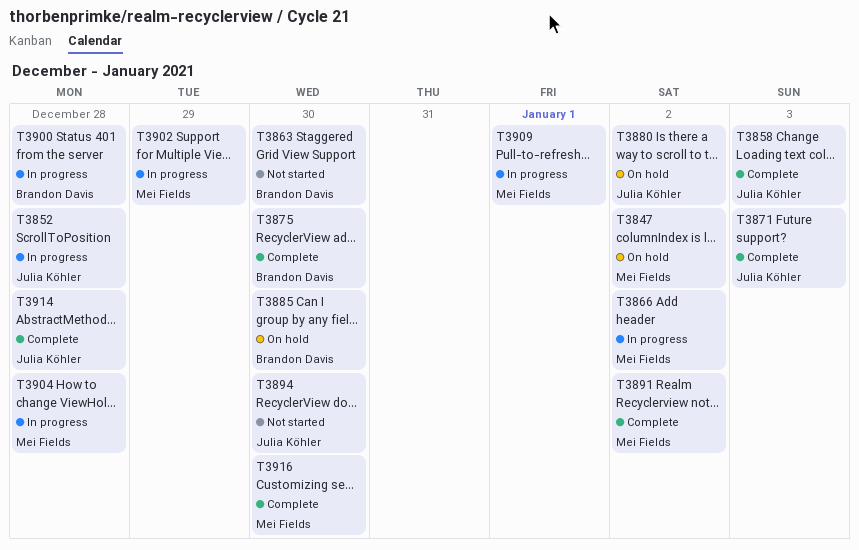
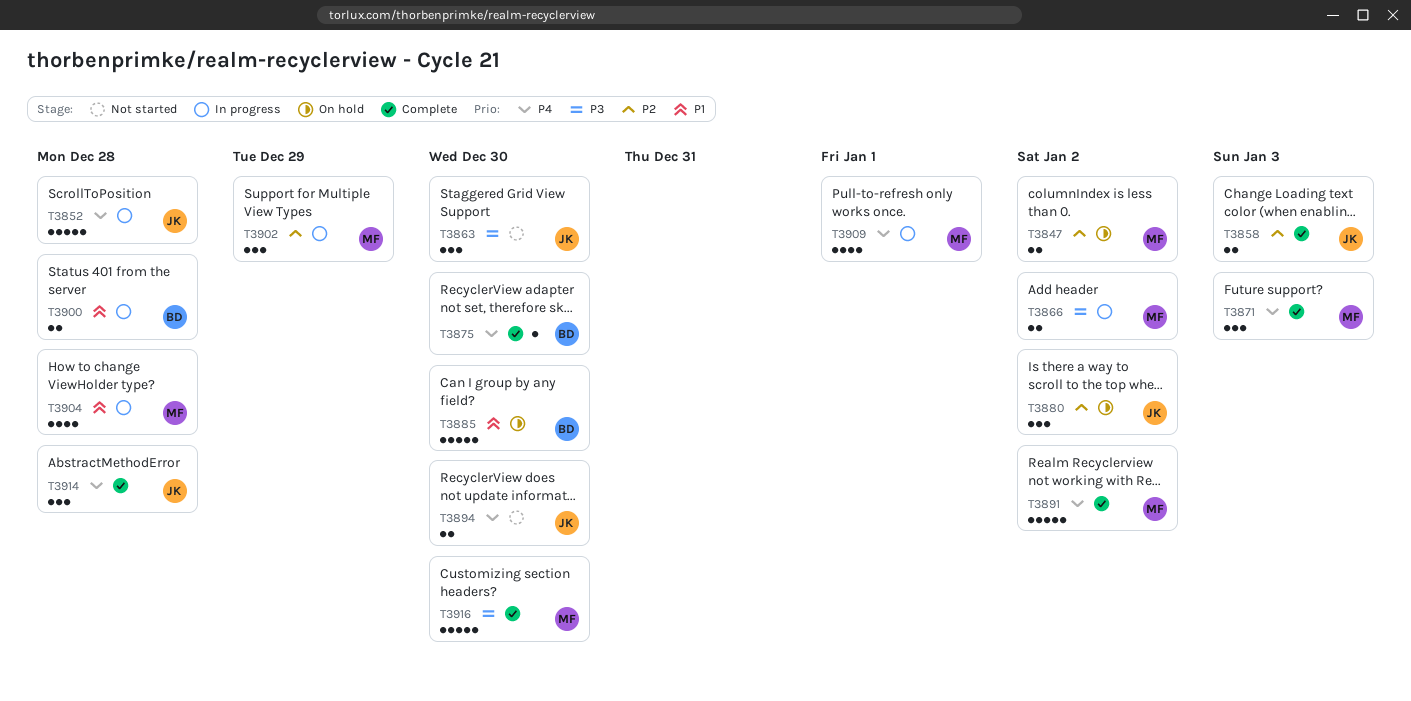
T3863, owner: Brandon Davis -> Julia Köhler
T3871, owner: Julia Köhler -> Mei Fields

